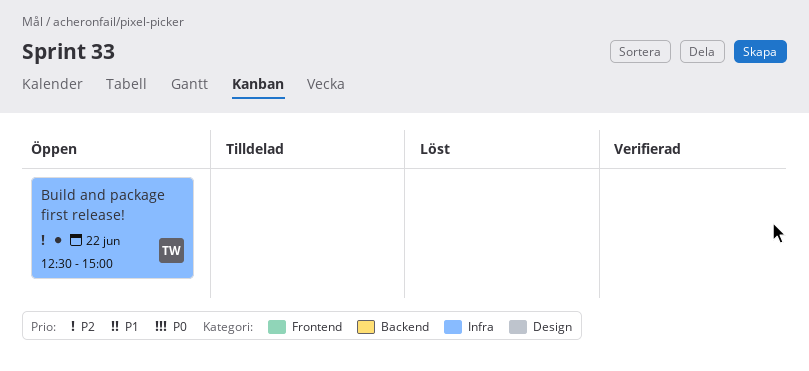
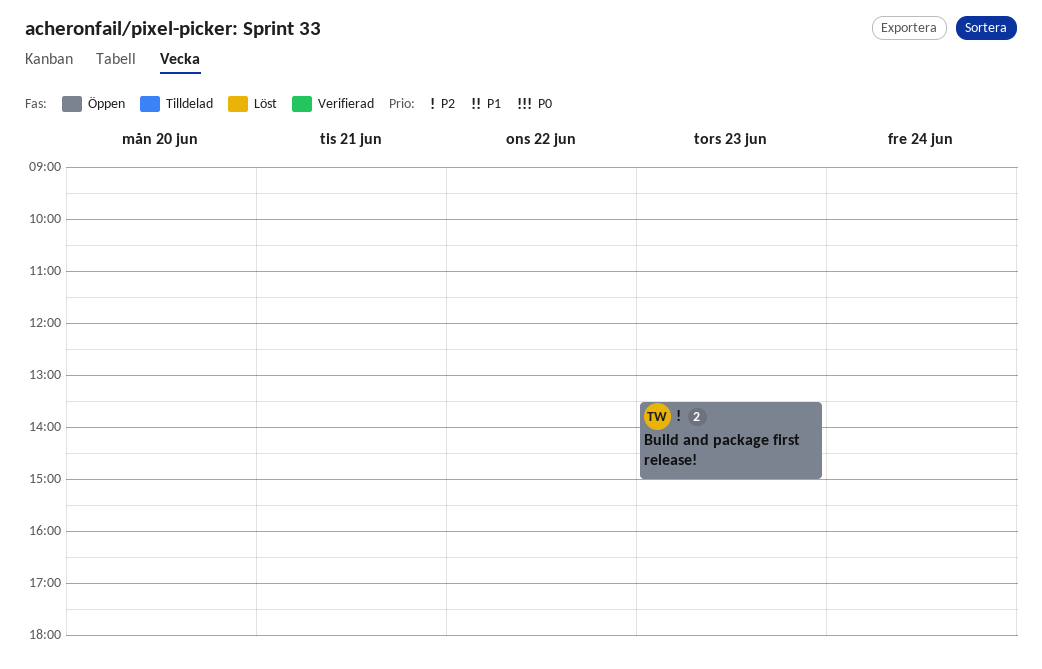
Build and package first release!, estimate: 1 -> 2
Build and package first release!, day: Jun 22 -> Jun 23
Build and package first release!, begins: 12:30 -> 13:30

